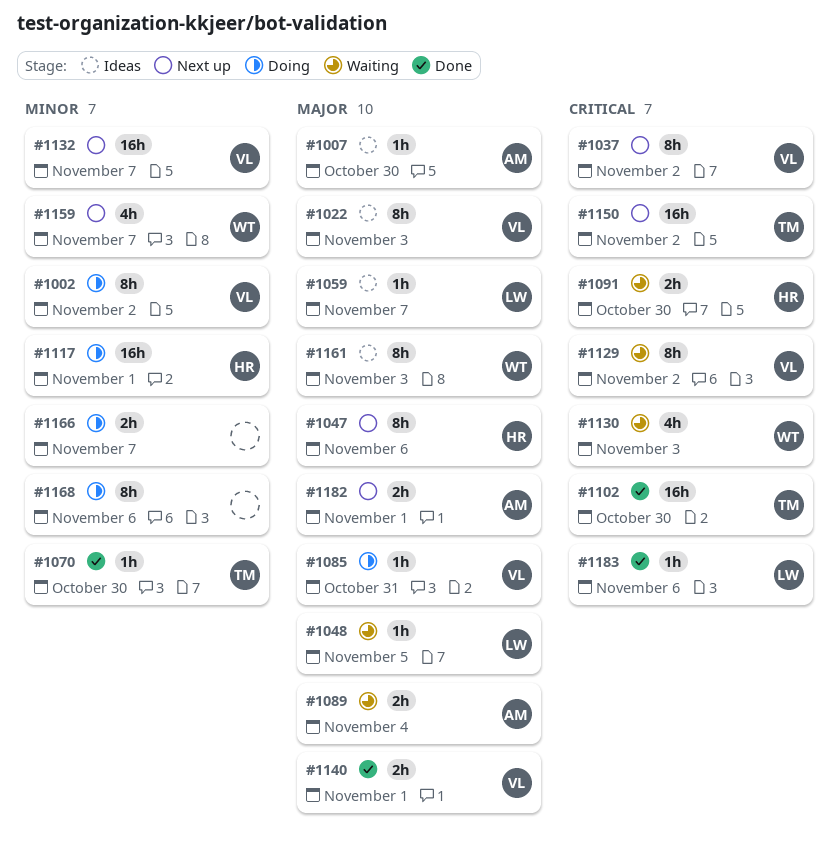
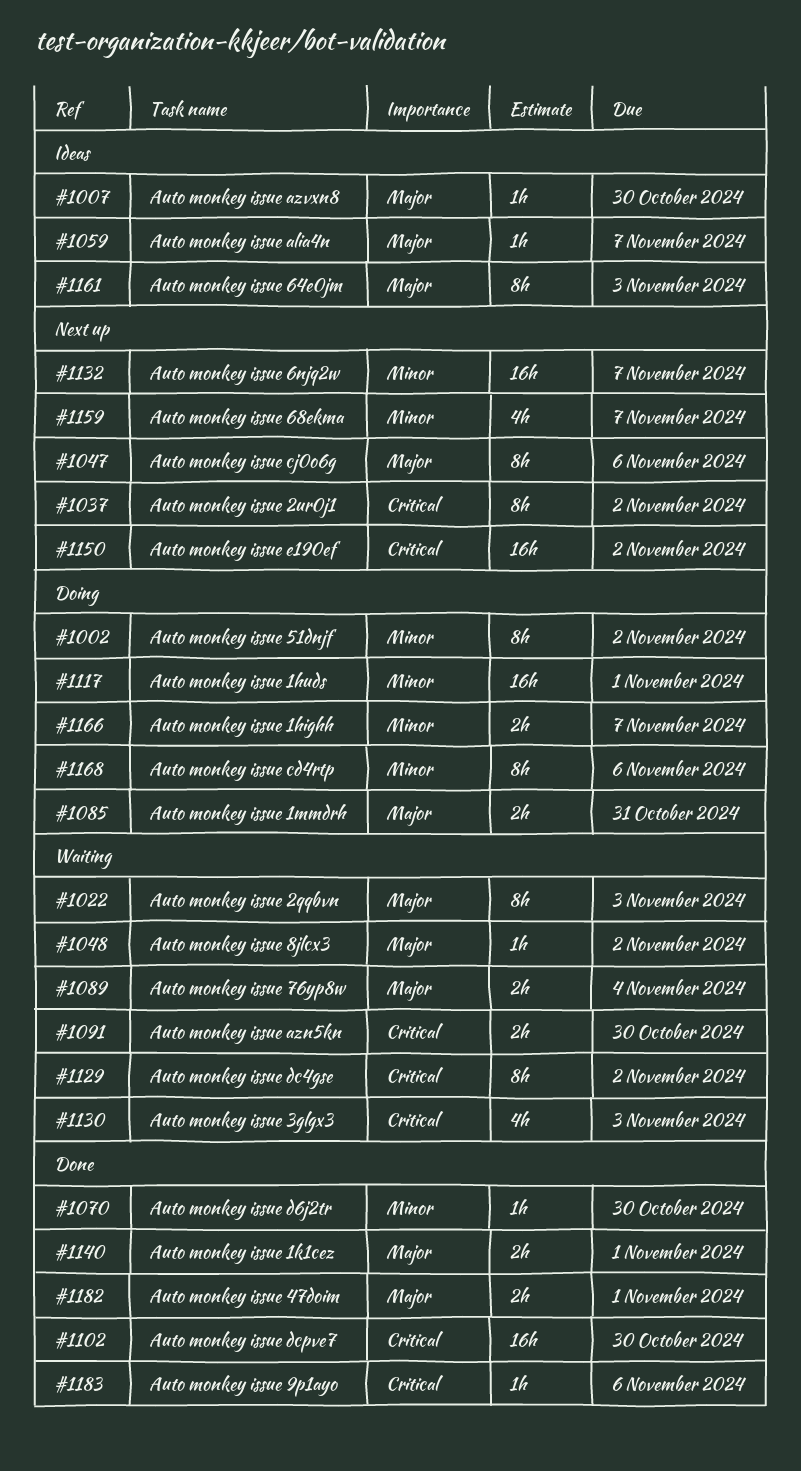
#1022, status: Ideas -> Waiting
#1048, due: Nov 5 -> Nov 2
#1085, estimate: 1h -> 2h
#1182, status: Next up -> Done

